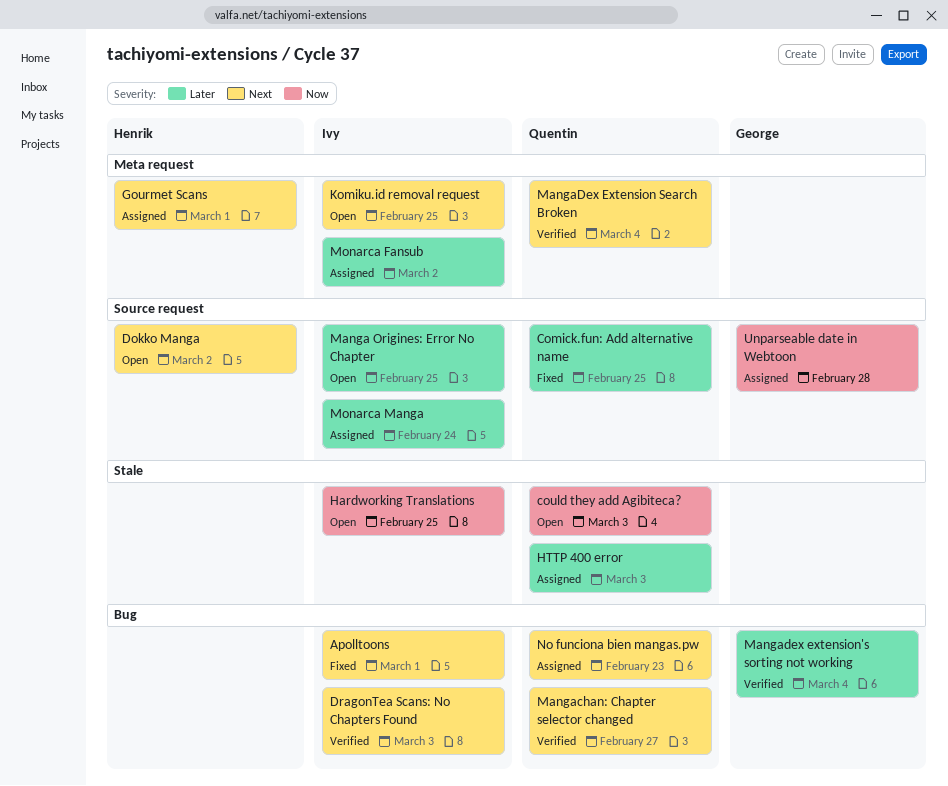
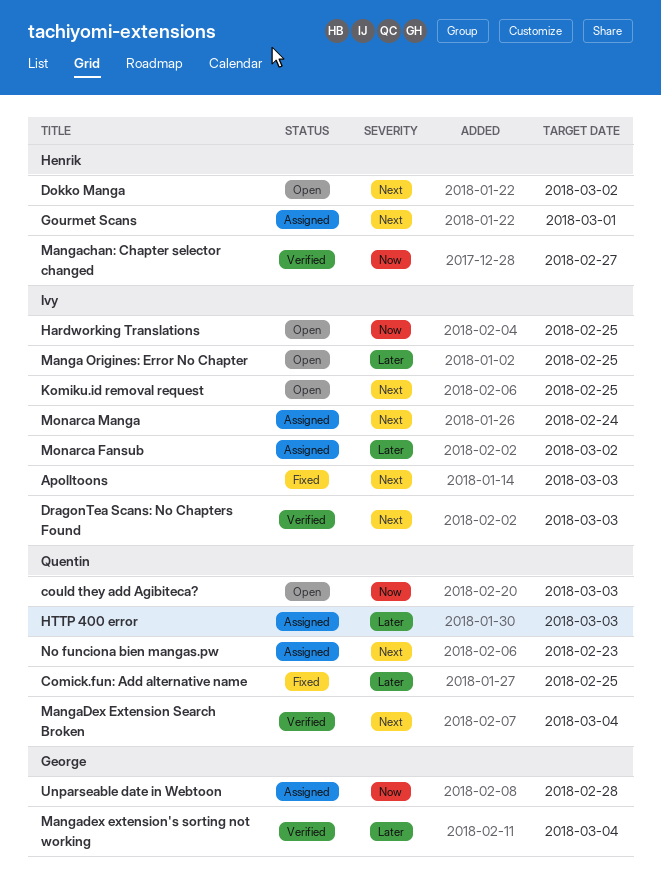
Apolltoons, due: Mar 1 -> Mar 3
Mangachan: Chapter selector changed, owner: Quentin -> Henrik
Mangachan: Chapter selector changed, priority: Next -> Now
Monarca Manga, priority: Later -> Next

